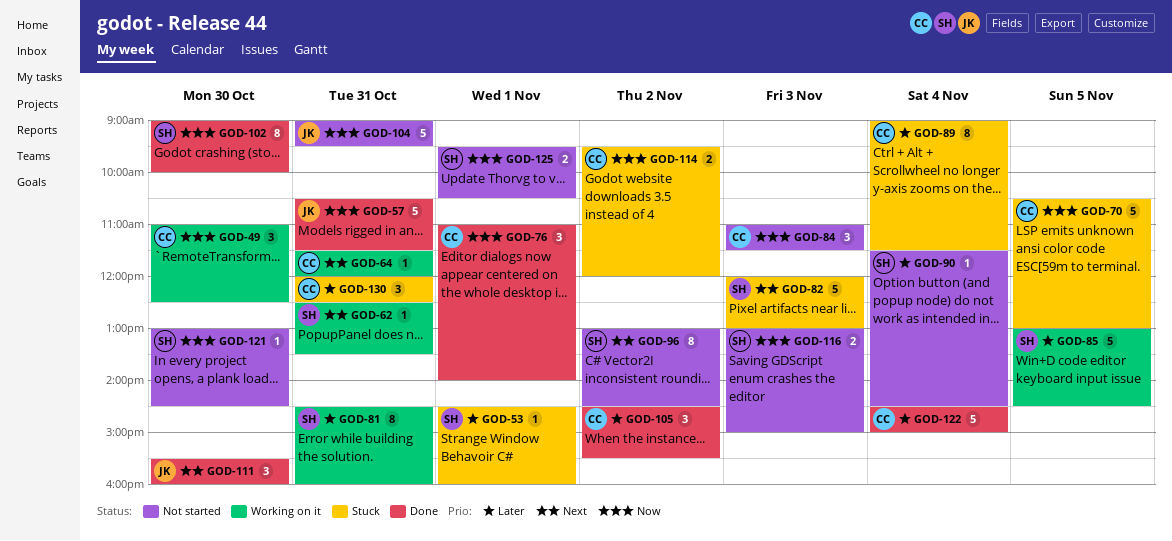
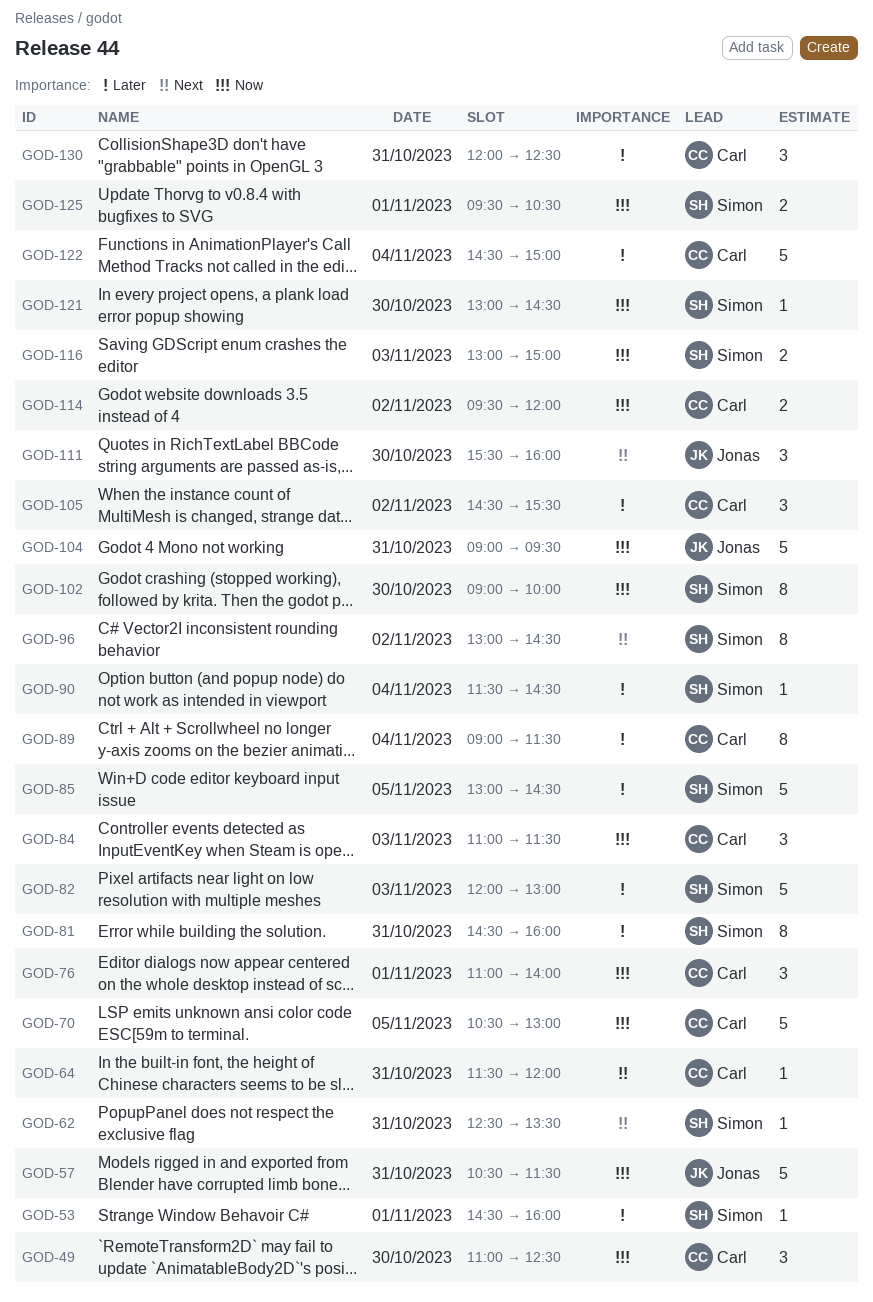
GOD-82, priority: Next -> Later

